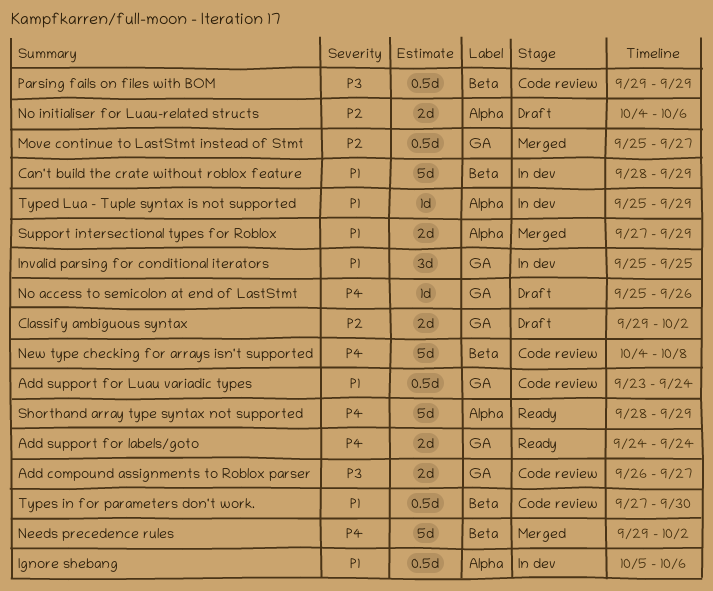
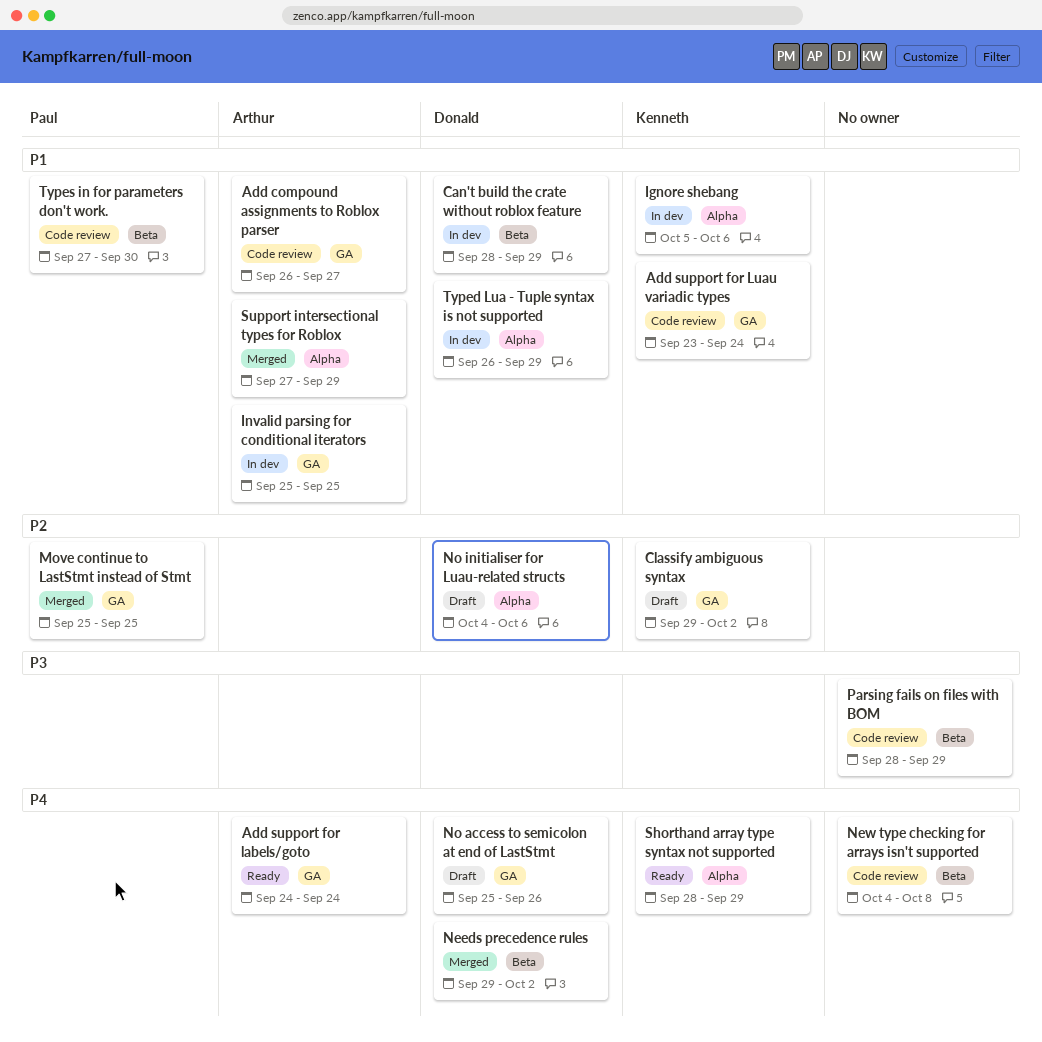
Add compound assignments to Roblox parser, priority: P3 -> P1
Move continue to LastStmt instead of Stmt, due: Sep 27 -> Sep 25
Parsing fails on files with BOM, start: Sep 29 -> Sep 28
Typed Lua - Tuple syntax is not supported, start: Sep 25 -> Sep 26

